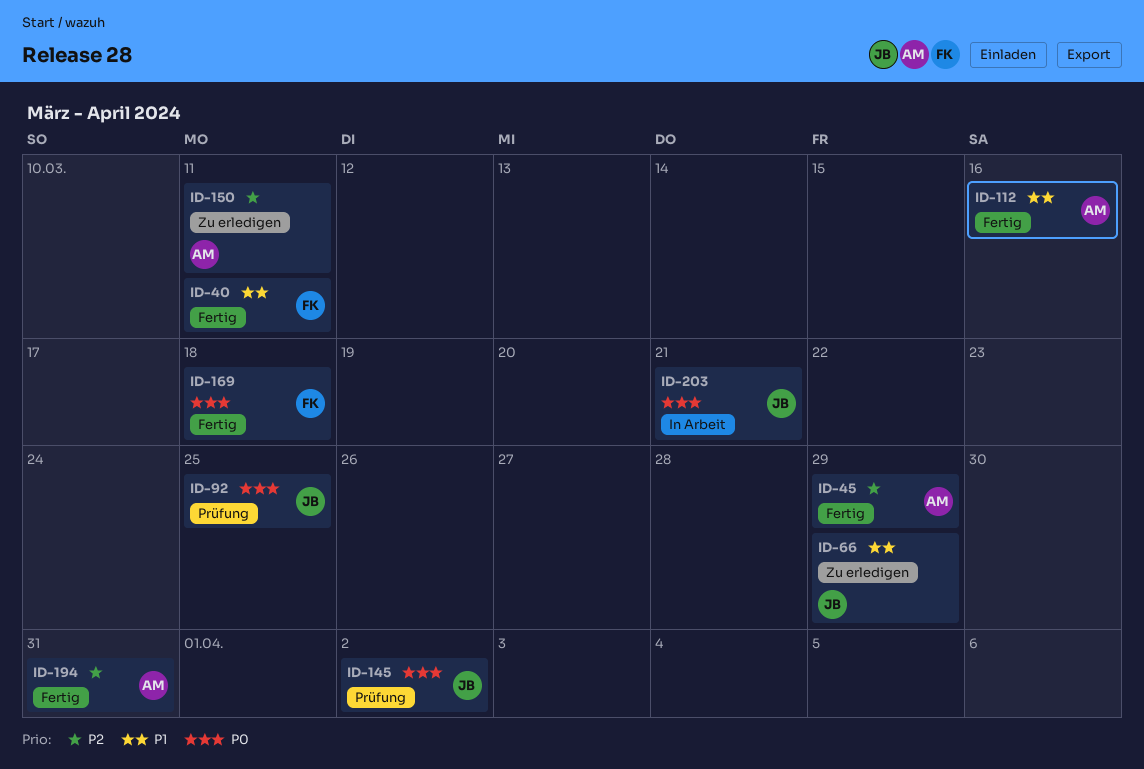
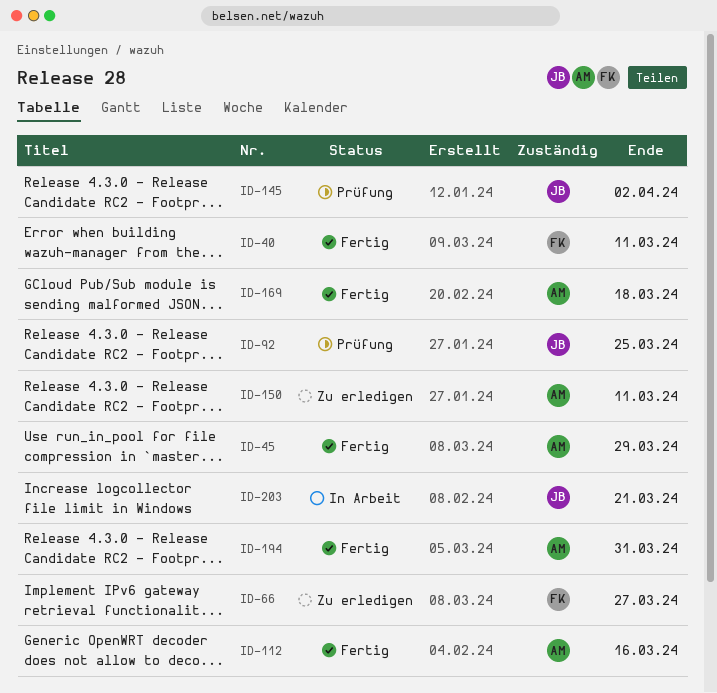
ID-66, owner: JB -> FK
ID-66, due: Mar 29 -> Mar 27
ID-169, owner: FK -> AM

